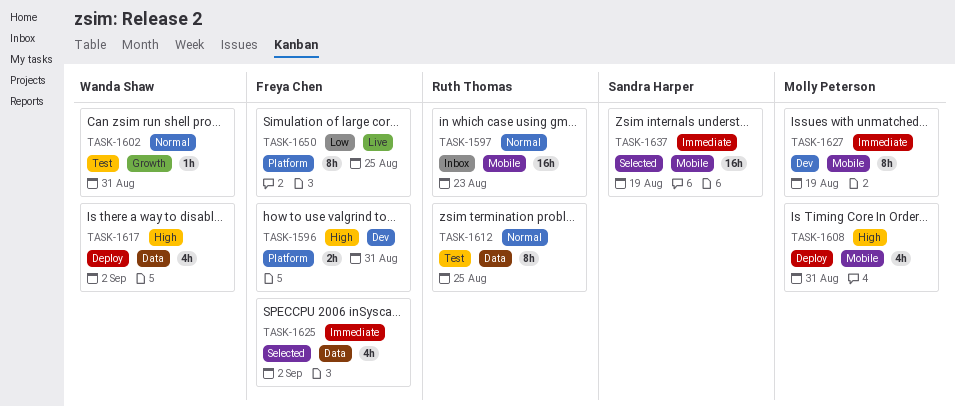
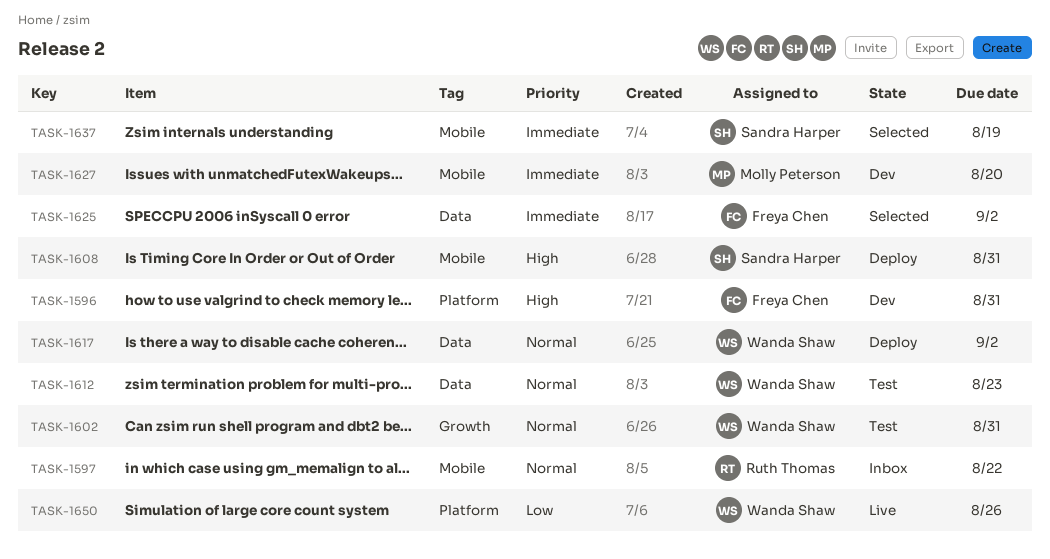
TASK-1597, due: Aug 23 -> Aug 22
TASK-1608, owner: Molly Peterson -> Sandra Harper
TASK-1612, owner: Ruth Thomas -> Wanda Shaw
TASK-1612, due: Aug 25 -> Aug 23
TASK-1617, priority: High -> Normal
TASK-1627, due: Aug 19 -> Aug 20
TASK-1650, owner: Freya Chen -> Wanda Shaw
TASK-1650, due: Aug 25 -> Aug 26

